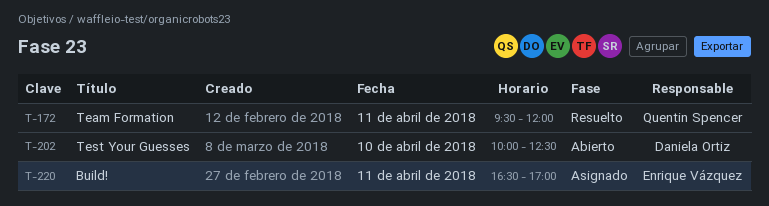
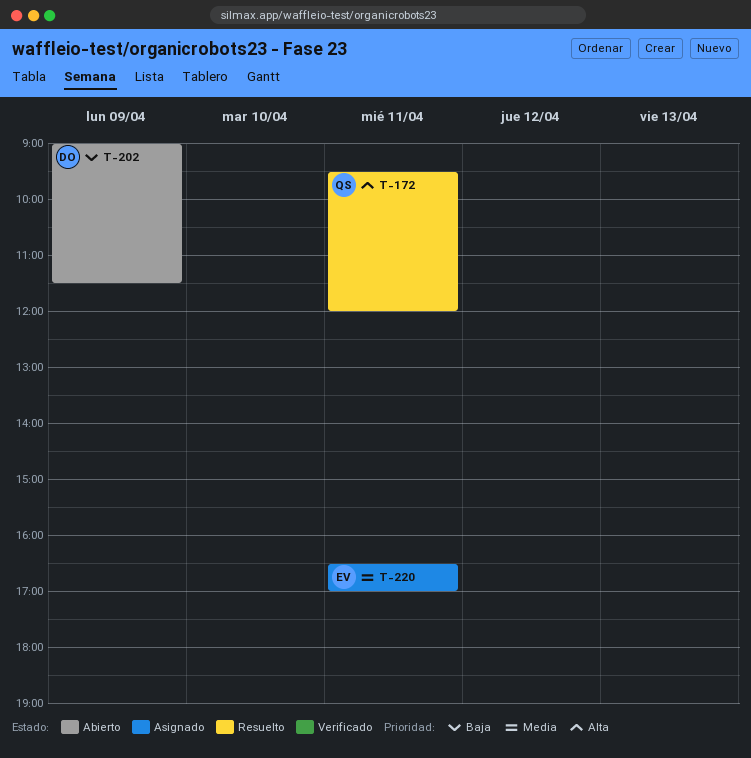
T-202, day: Apr 10 -> Apr 9
T-202, begins: 10:00 -> 09:00
T-202, ends: 12:30 -> 11:30

